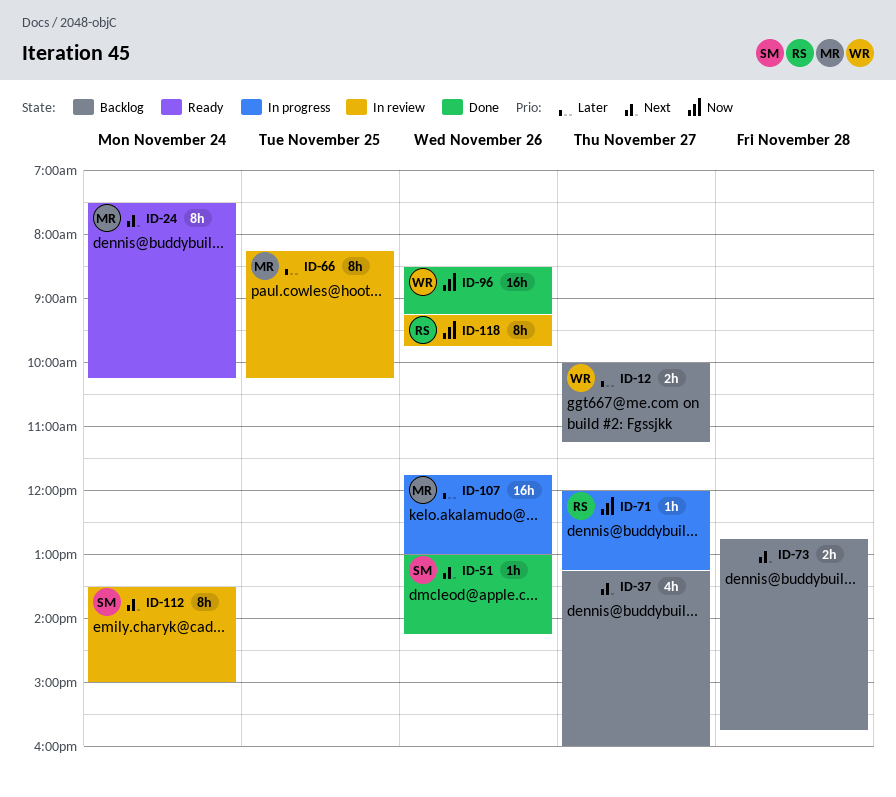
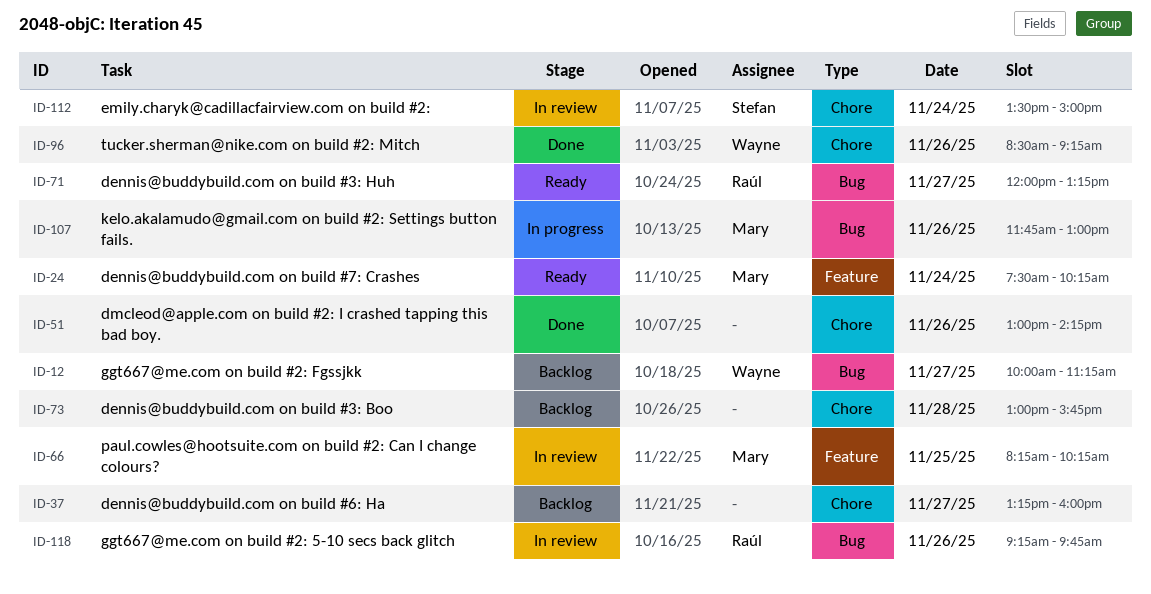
ID-51, owner: Stefan -> none
ID-71, status: In progress -> Ready
ID-73, begins: 12:45 -> 13:00

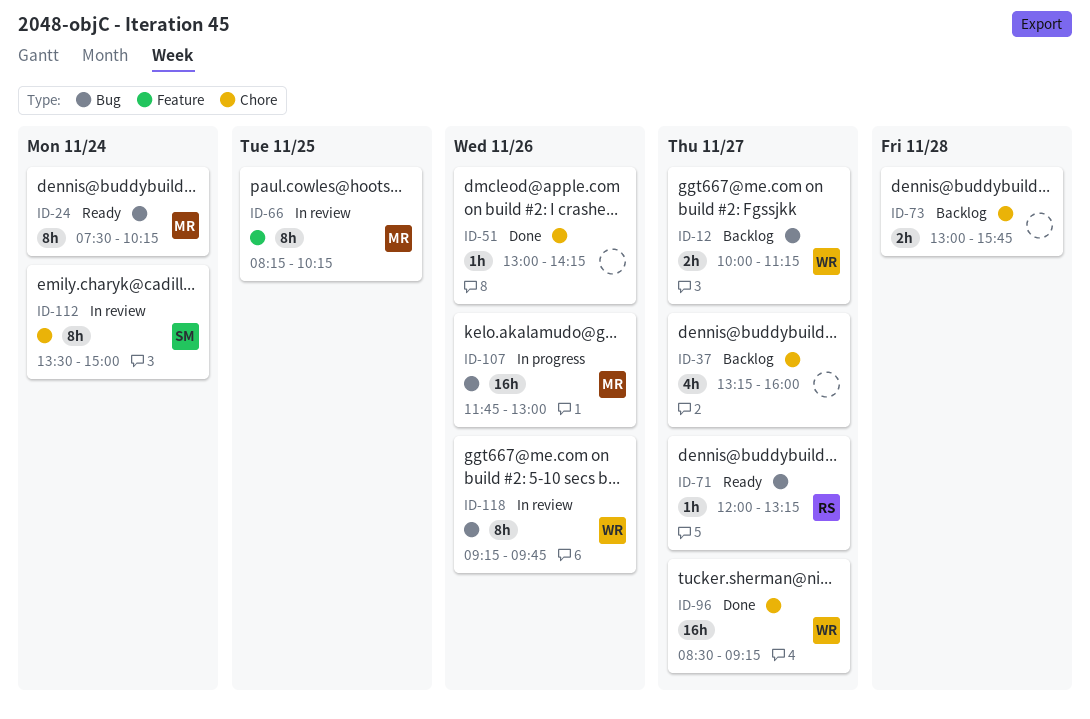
ID-24, label: Feature -> Bug
ID-96, day: Nov 26 -> Nov 27
ID-118, owner: Raúl -> Wayne

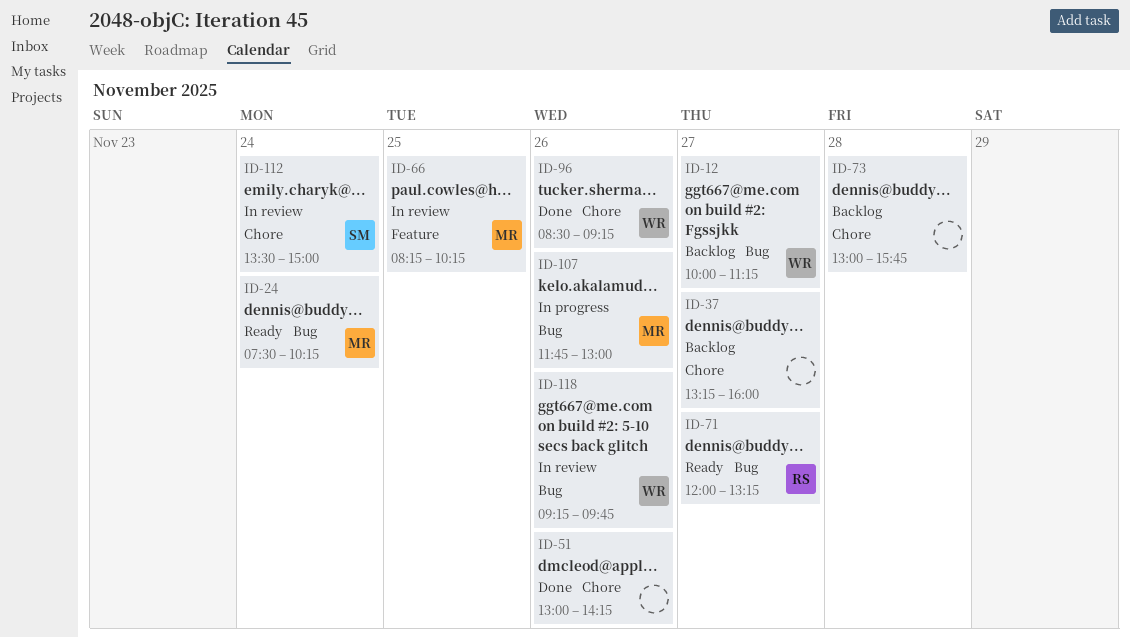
ID-96, day: Nov 27 -> Nov 26

